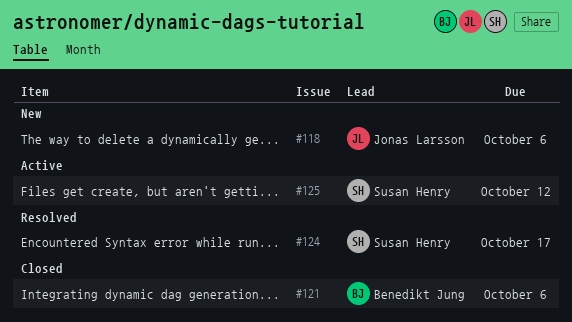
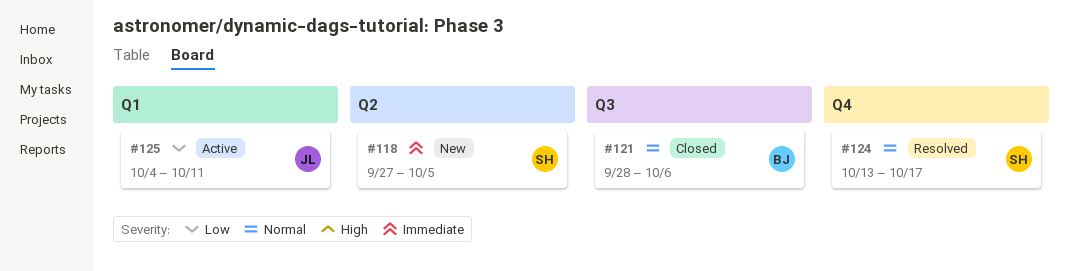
#118, owner: Jonas Larsson -> Susan Henry
#118, due: Oct 6 -> Oct 5
#125, owner: Susan Henry -> Jonas Larsson
#125, due: Oct 12 -> Oct 11

